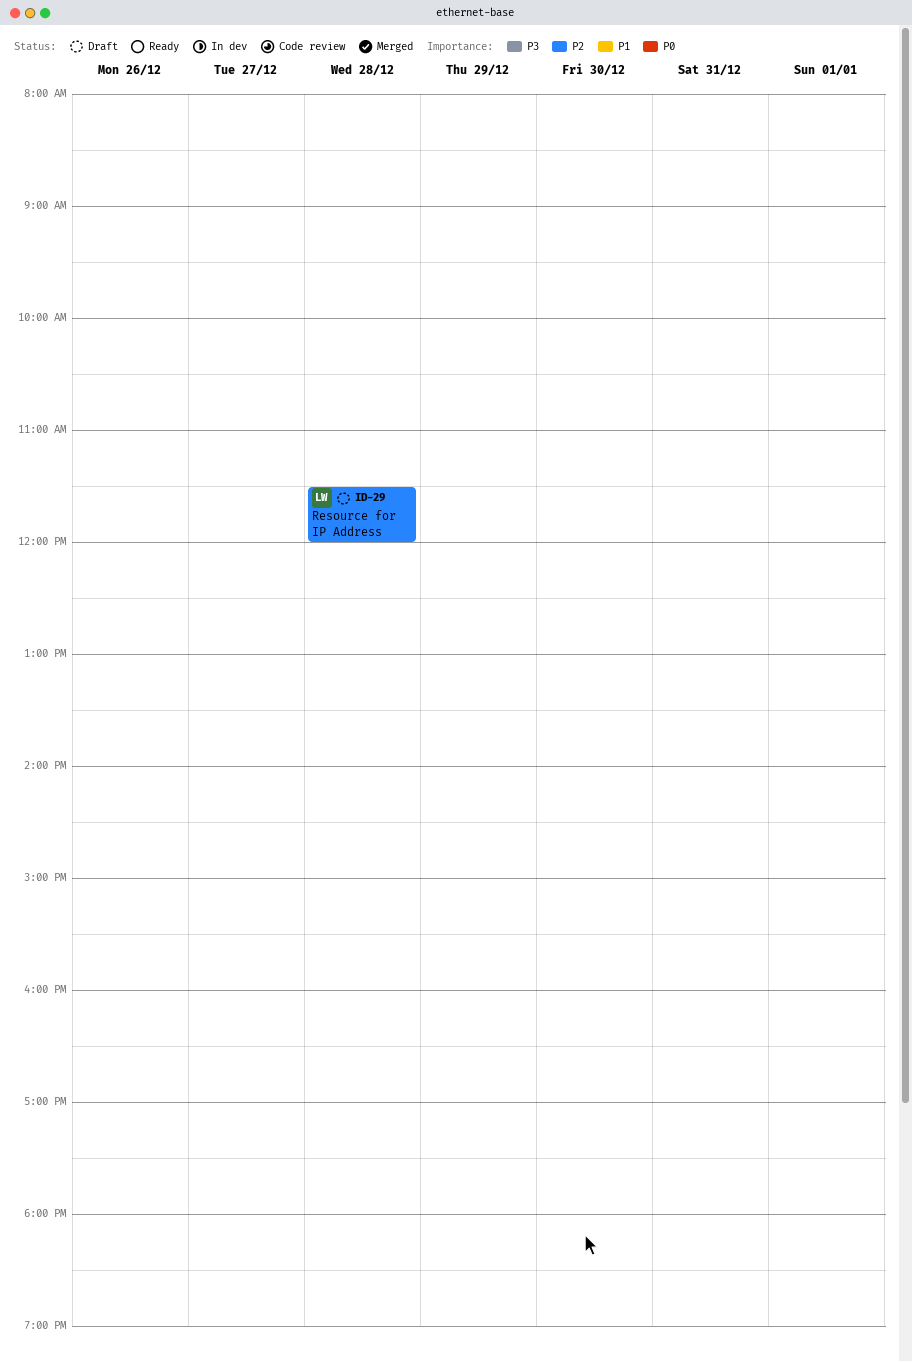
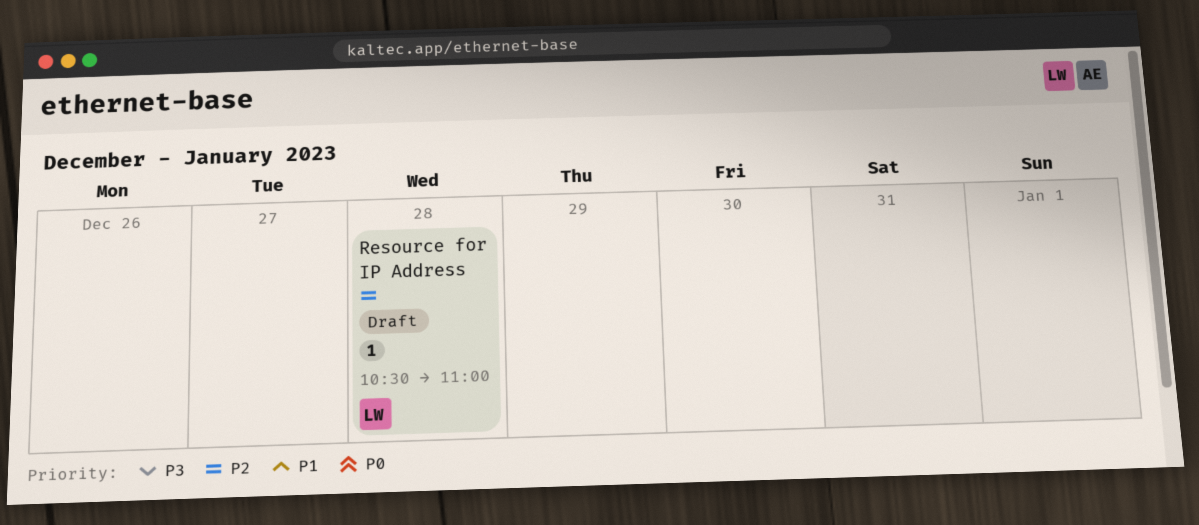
Resource for IP Address, begins: 11:30 -> 10:30
Resource for IP Address, ends: 12:00 -> 11:00

